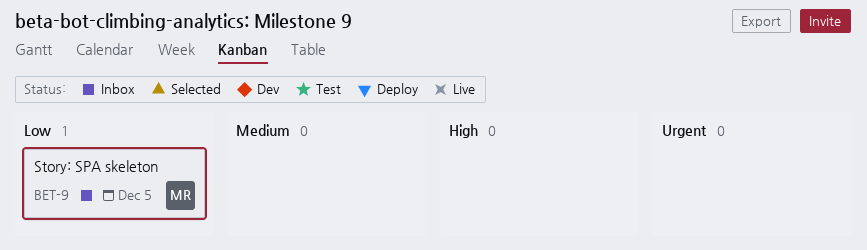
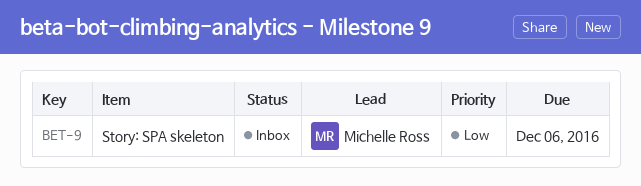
BET-9, due: Dec 5 -> Dec 6

